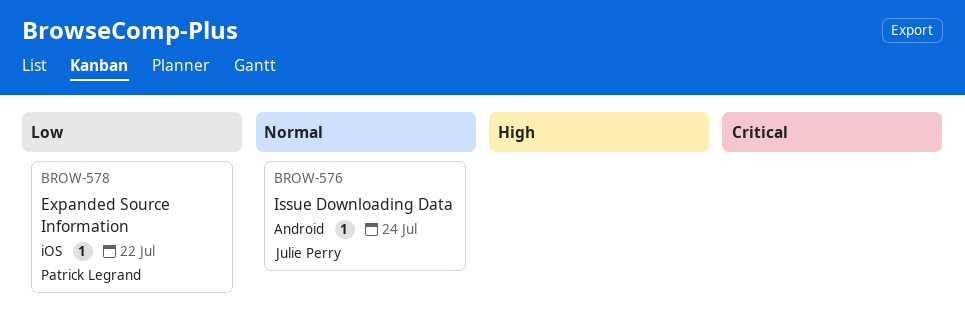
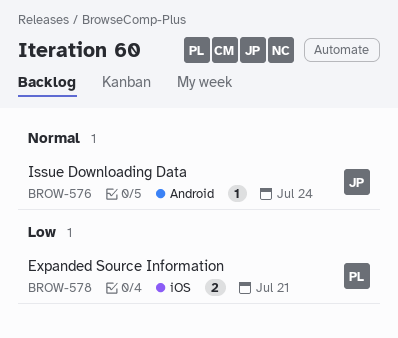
BROW-578, estimate: 1 -> 2
BROW-578, due: Jul 22 -> Jul 21

